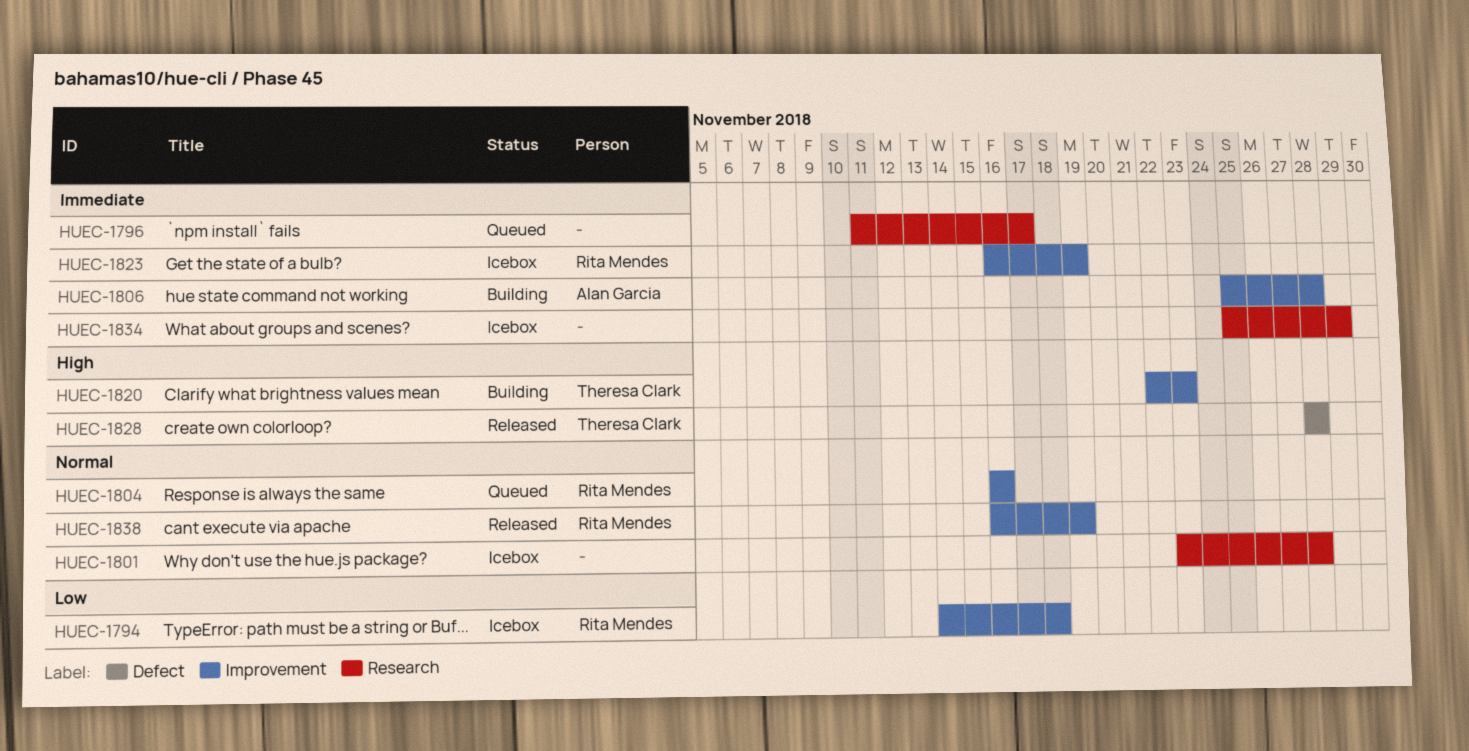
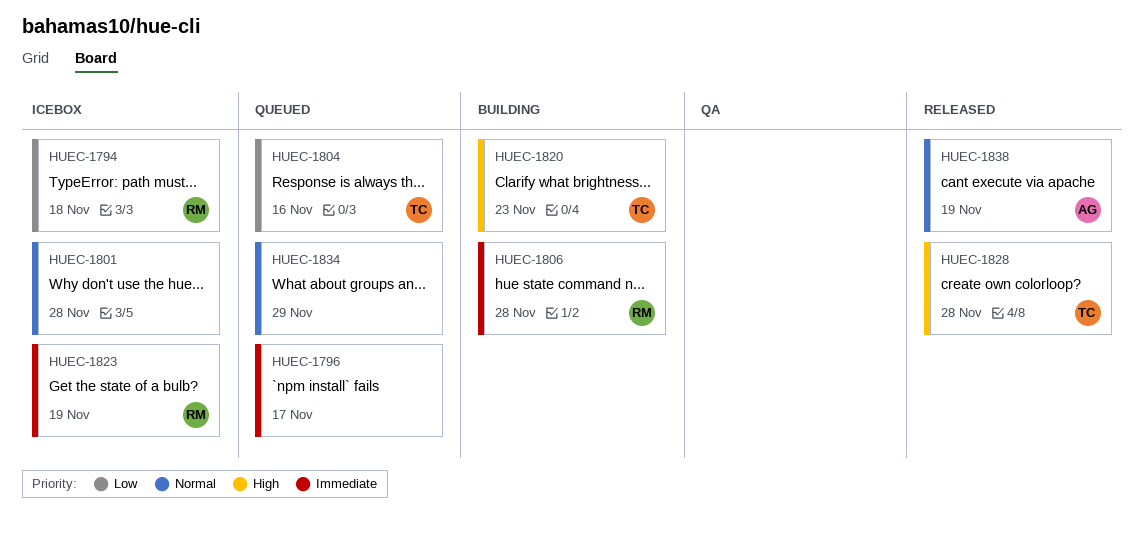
HUEC-1804, owner: Rita Mendes -> Theresa Clark
HUEC-1804, priority: Normal -> Low
HUEC-1806, owner: Alan Garcia -> Rita Mendes
HUEC-1834, status: Icebox -> Queued
HUEC-1834, priority: Immediate -> Normal
HUEC-1838, owner: Rita Mendes -> Alan Garcia

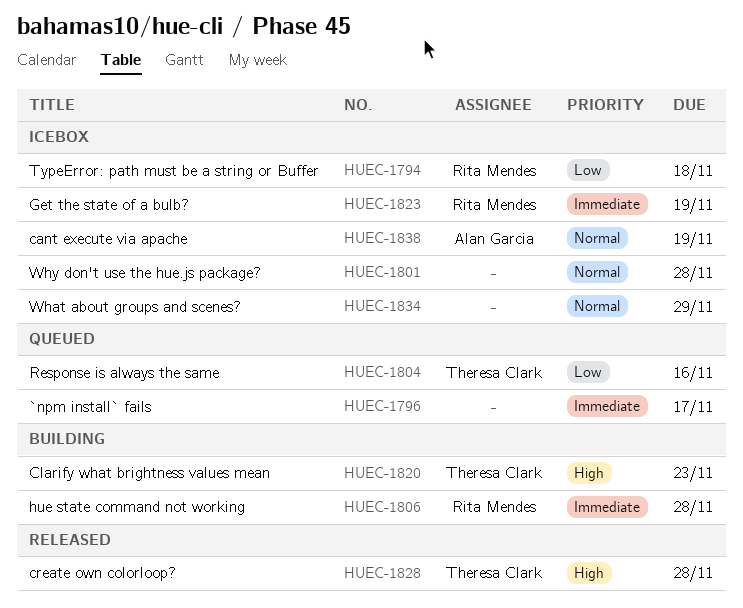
HUEC-1834, status: Queued -> Icebox
HUEC-1838, status: Released -> Icebox

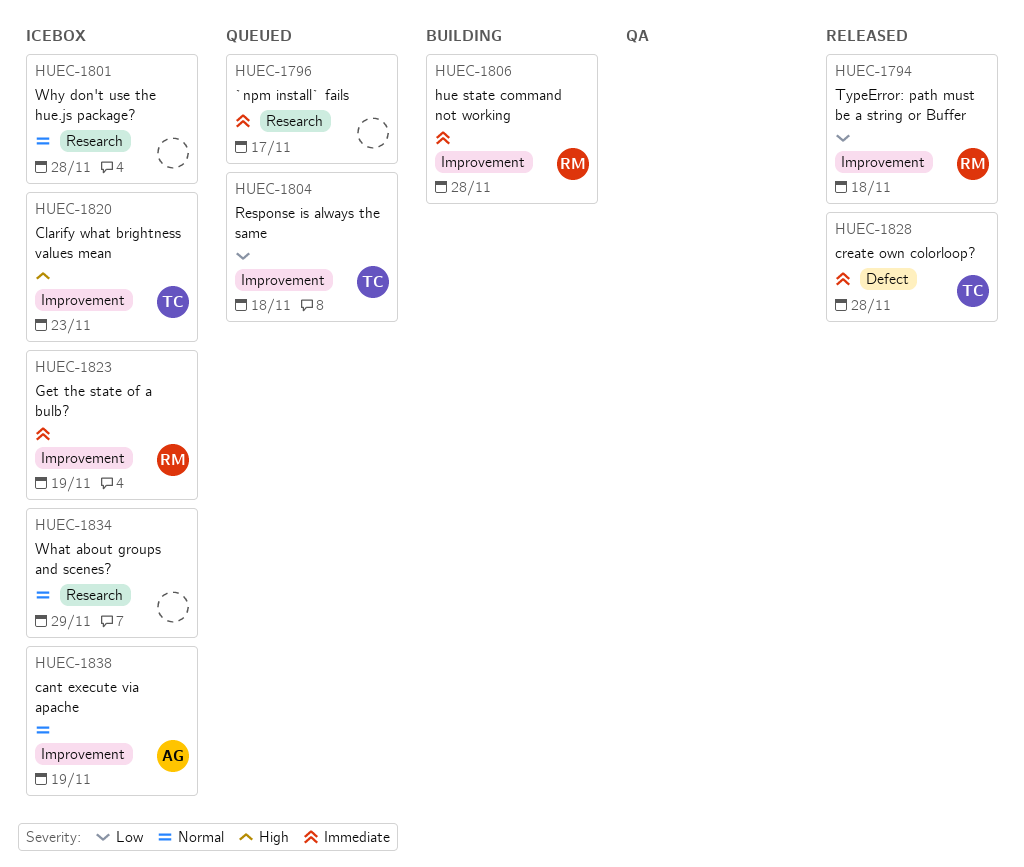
HUEC-1794, status: Icebox -> Released
HUEC-1804, due: Nov 16 -> Nov 18
HUEC-1820, status: Building -> Icebox
HUEC-1828, priority: High -> Immediate

